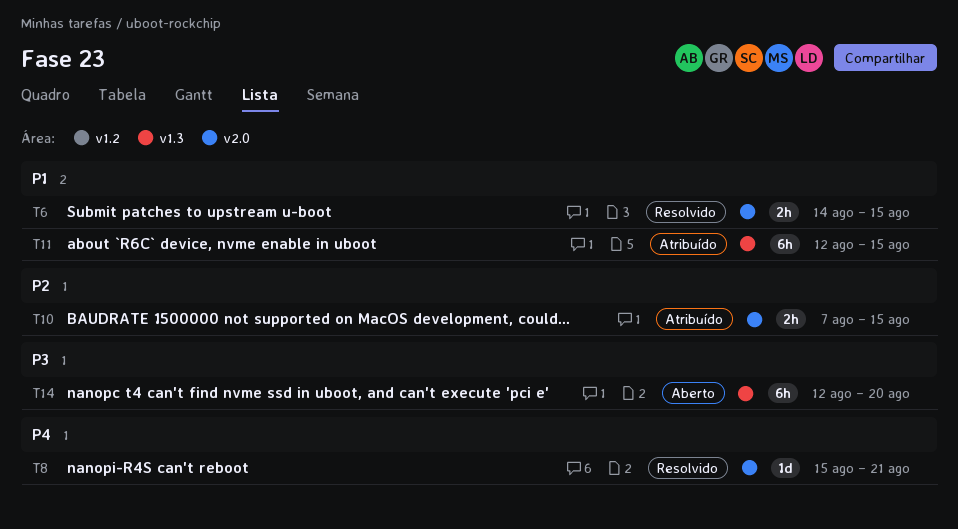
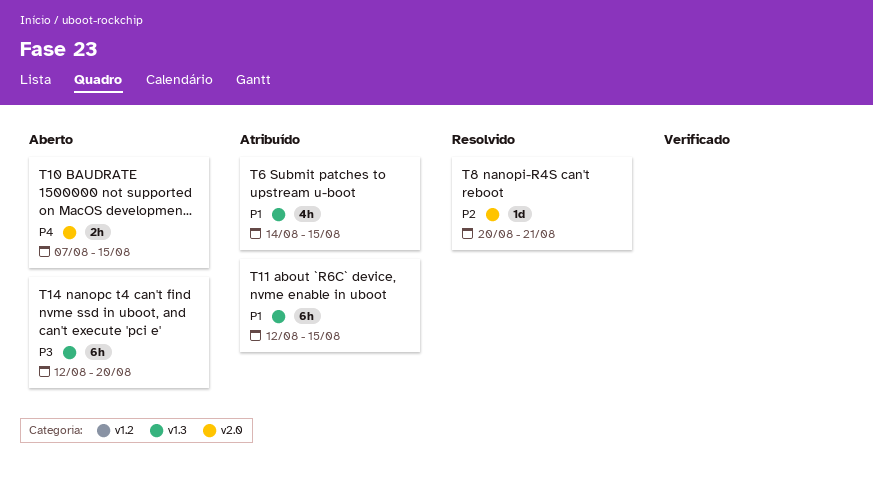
T6, status: Resolvido -> Atribuído
T6, label: v2.0 -> v1.3
T6, estimate: 2h -> 4h
T8, priority: P4 -> P2
T8, start: Aug 15 -> Aug 20
T10, status: Atribuído -> Aberto
T10, priority: P2 -> P4

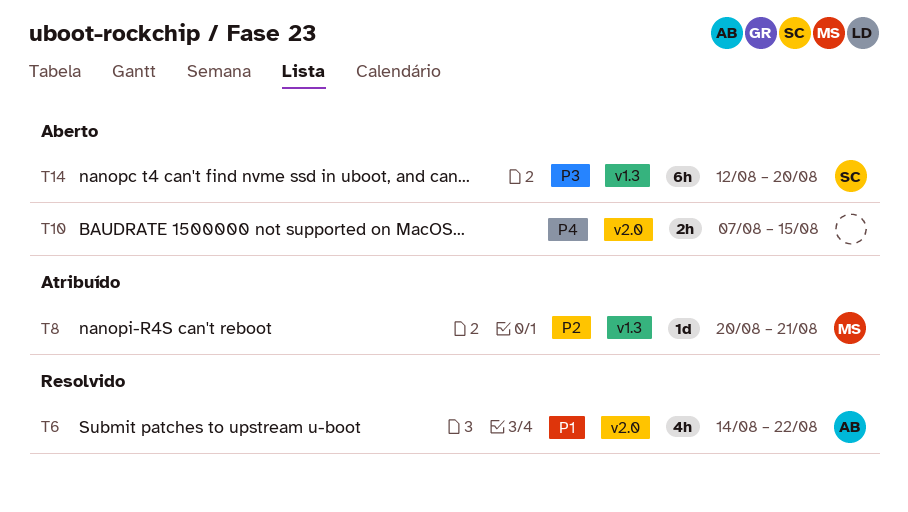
T6, status: Atribuído -> Resolvido
T6, label: v1.3 -> v2.0
T6, due: Aug 15 -> Aug 22
T8, status: Resolvido -> Atribuído
T8, label: v2.0 -> v1.3
T11: present -> none

